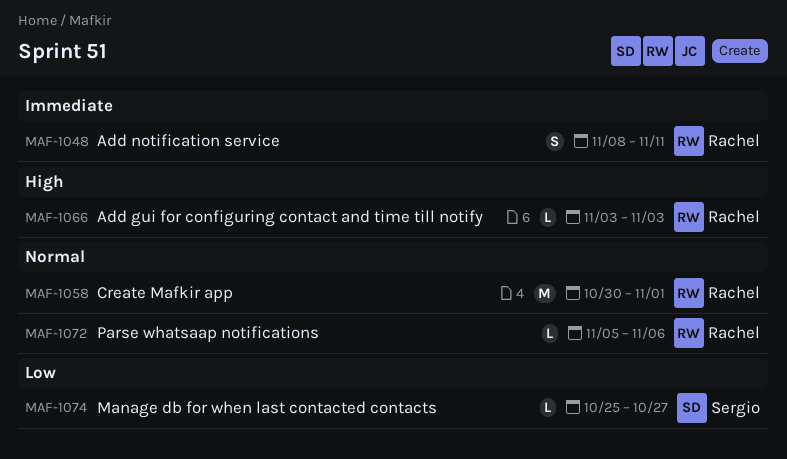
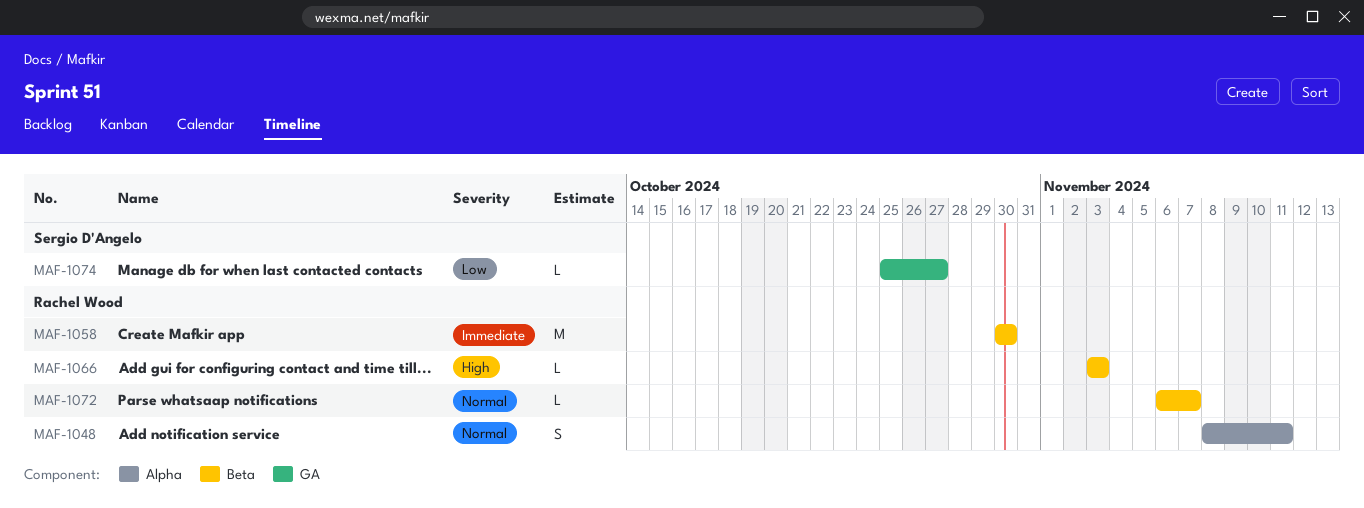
MAF-1048, priority: Immediate -> Normal
MAF-1058, priority: Normal -> Immediate
MAF-1058, due: Nov 1 -> Oct 30
MAF-1072, start: Nov 5 -> Nov 6
MAF-1072, due: Nov 6 -> Nov 7

